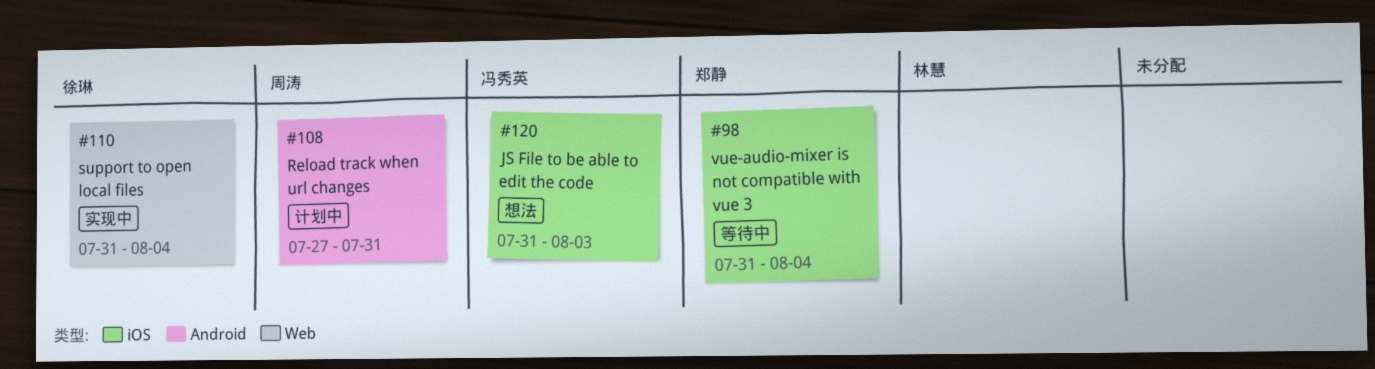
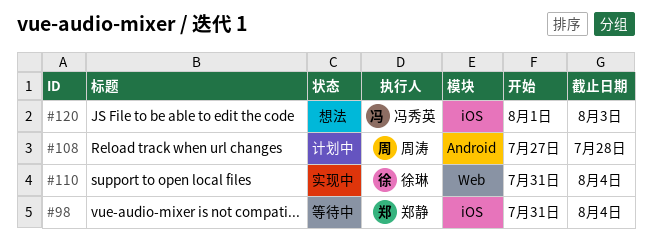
#108, due: Jul 31 -> Jul 28
#120, start: Jul 31 -> Aug 1

